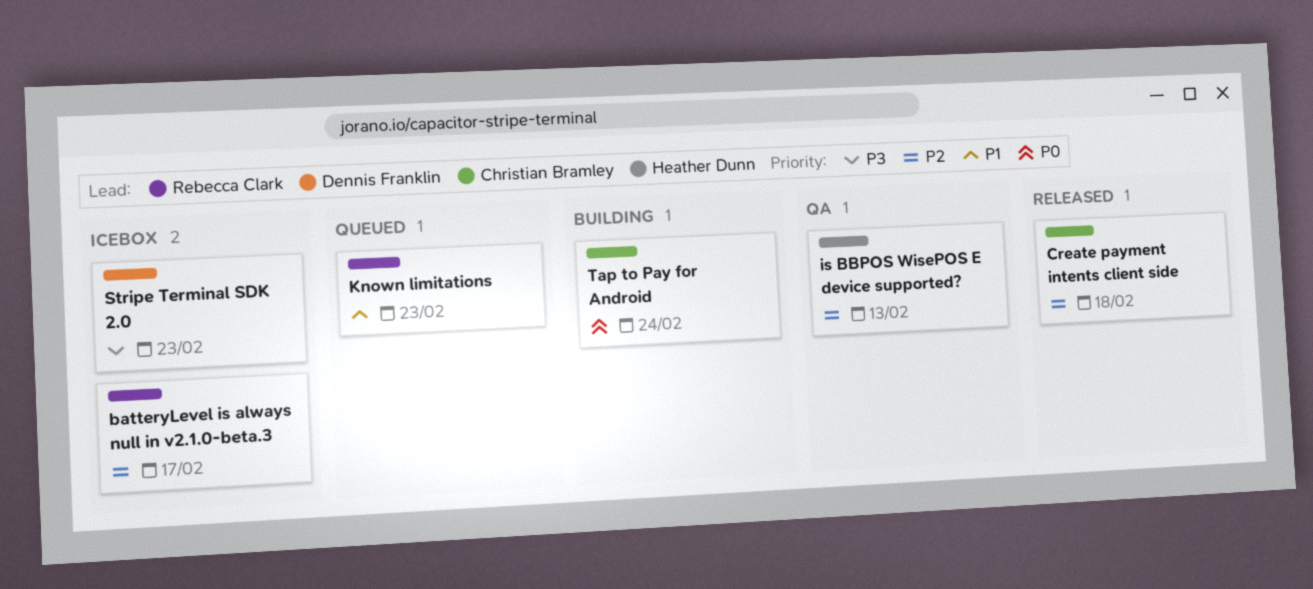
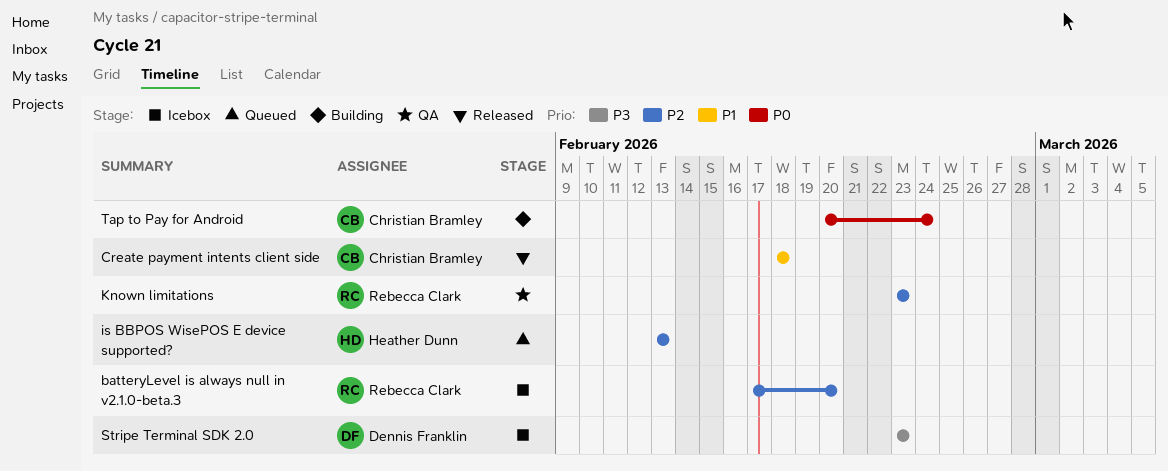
batteryLevel is always null in v2.1.0-beta.3, due: Feb 17 -> Feb 20
Create payment intents client side, priority: P2 -> P1
is BBPOS WisePOS E device supported?, status: QA -> Queued
Known limitations, status: Queued -> QA
Known limitations, priority: P1 -> P2

